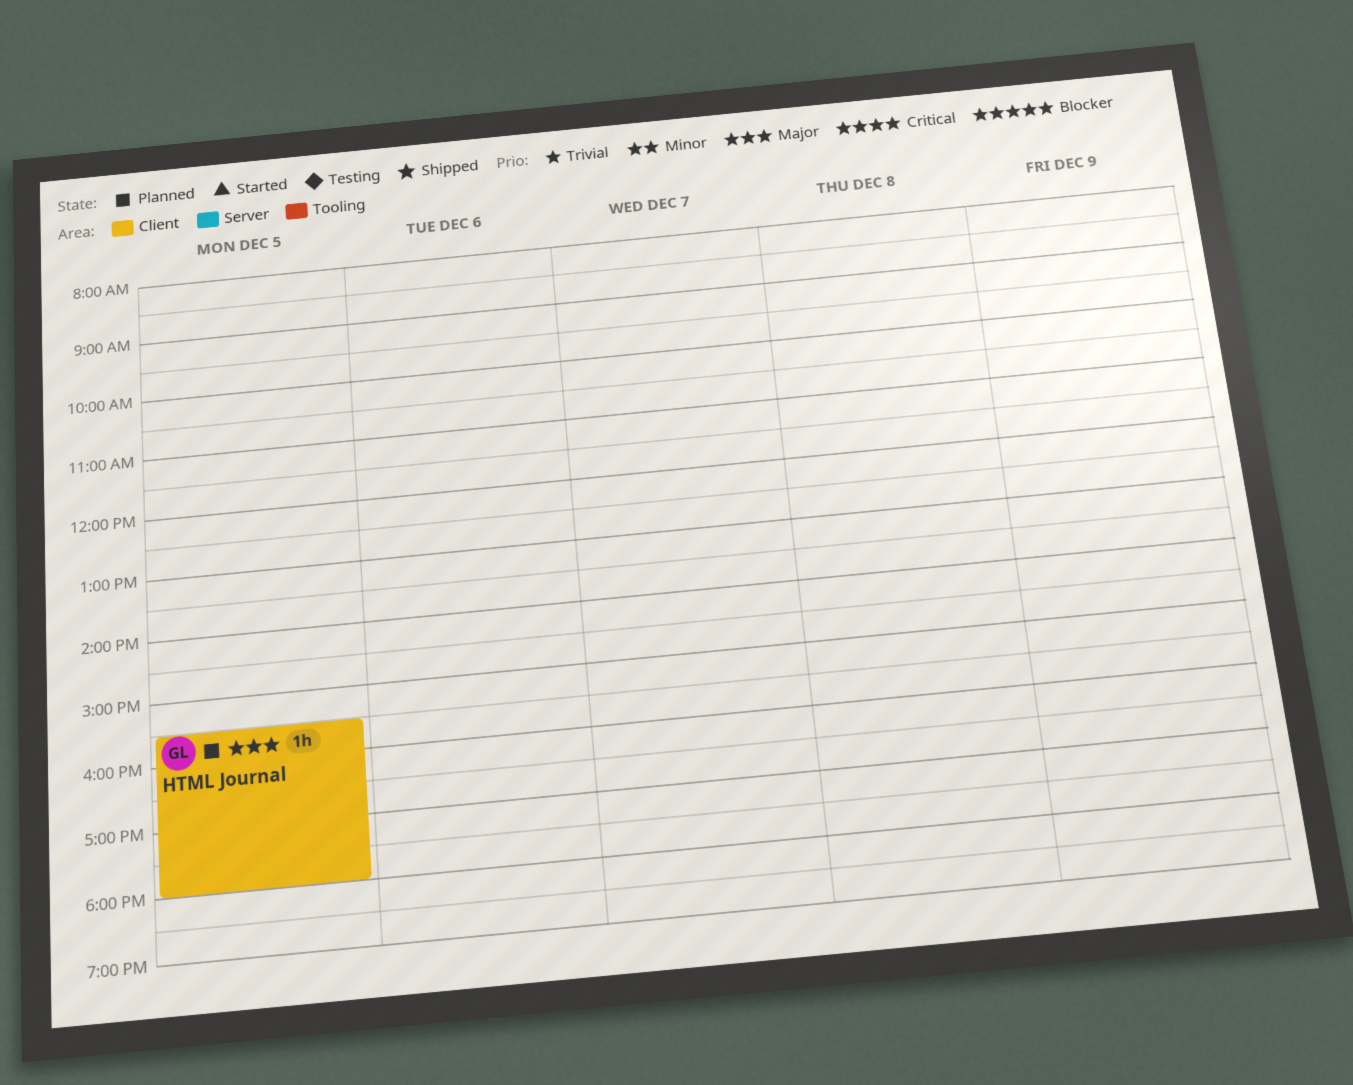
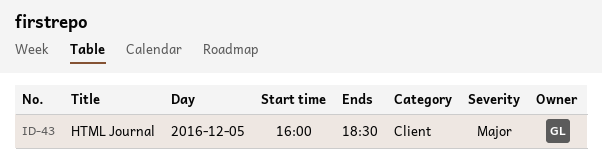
HTML Journal, begins: 15:30 -> 16:00
HTML Journal, ends: 18:00 -> 18:30

